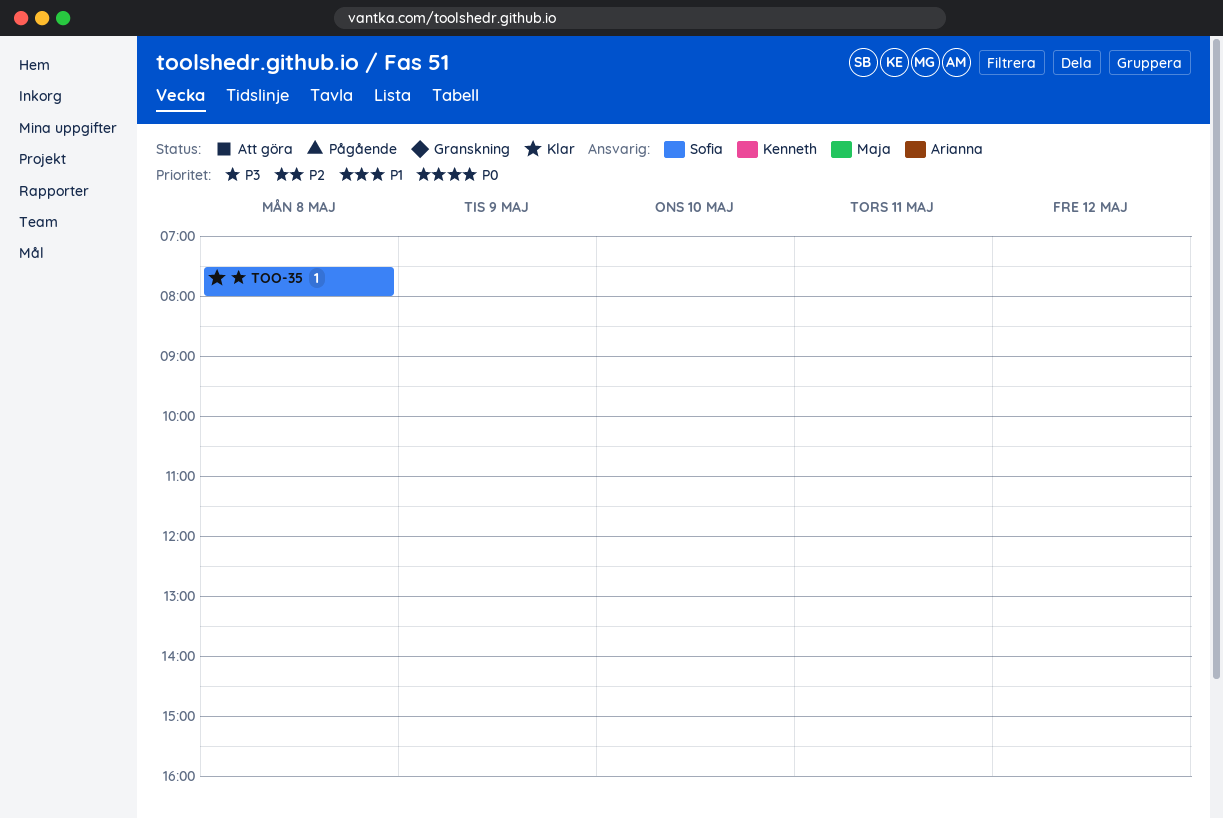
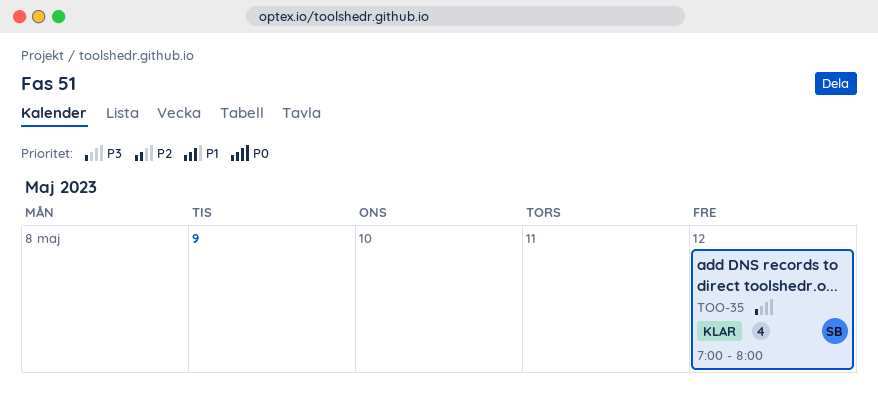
TOO-35, estimate: 1 -> 4
TOO-35, day: May 8 -> May 12
TOO-35, begins: 07:30 -> 07:00

